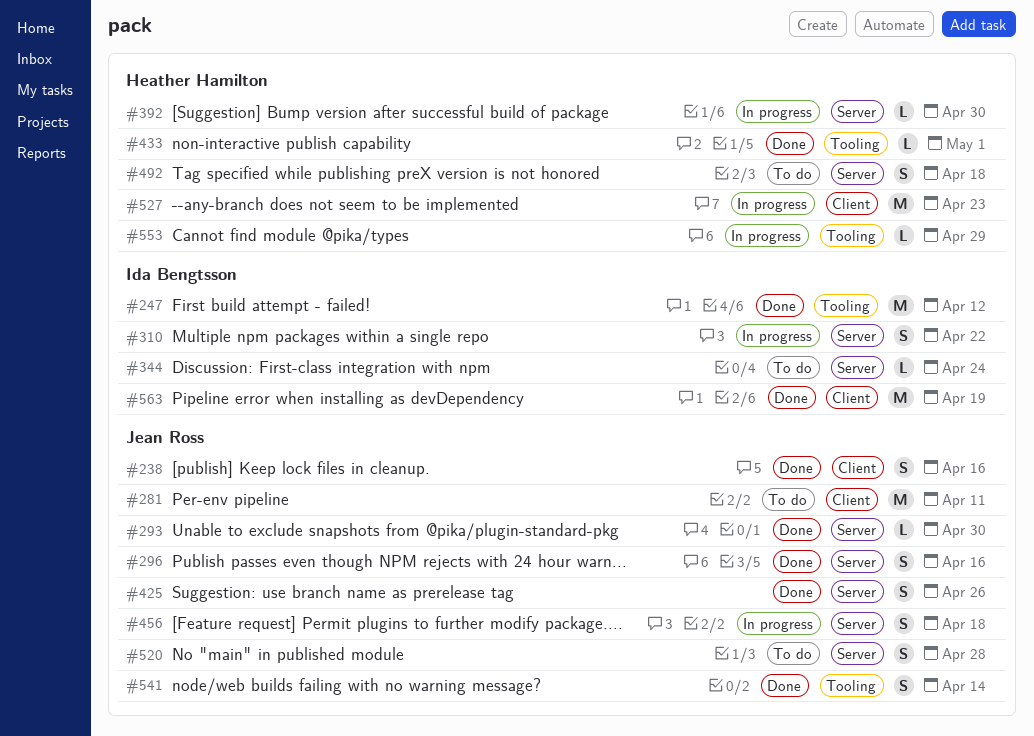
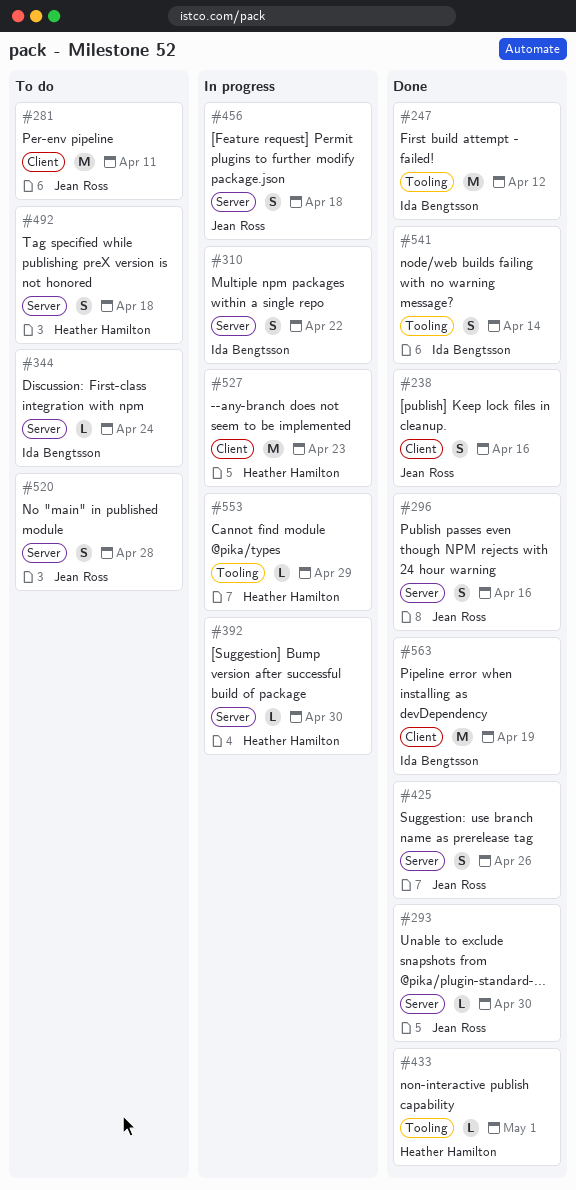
#541, owner: Jean Ross -> Ida Bengtsson

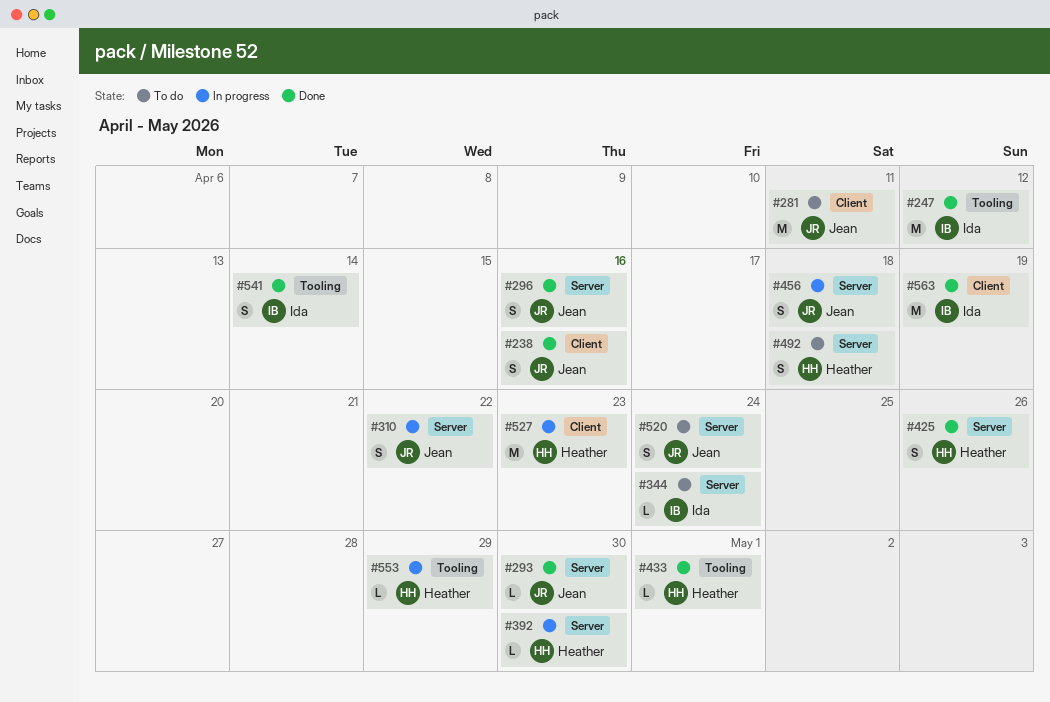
#310, owner: Ida Bengtsson -> Jean Ross
#425, owner: Jean Ross -> Heather Hamilton
#520, due: Apr 28 -> Apr 24

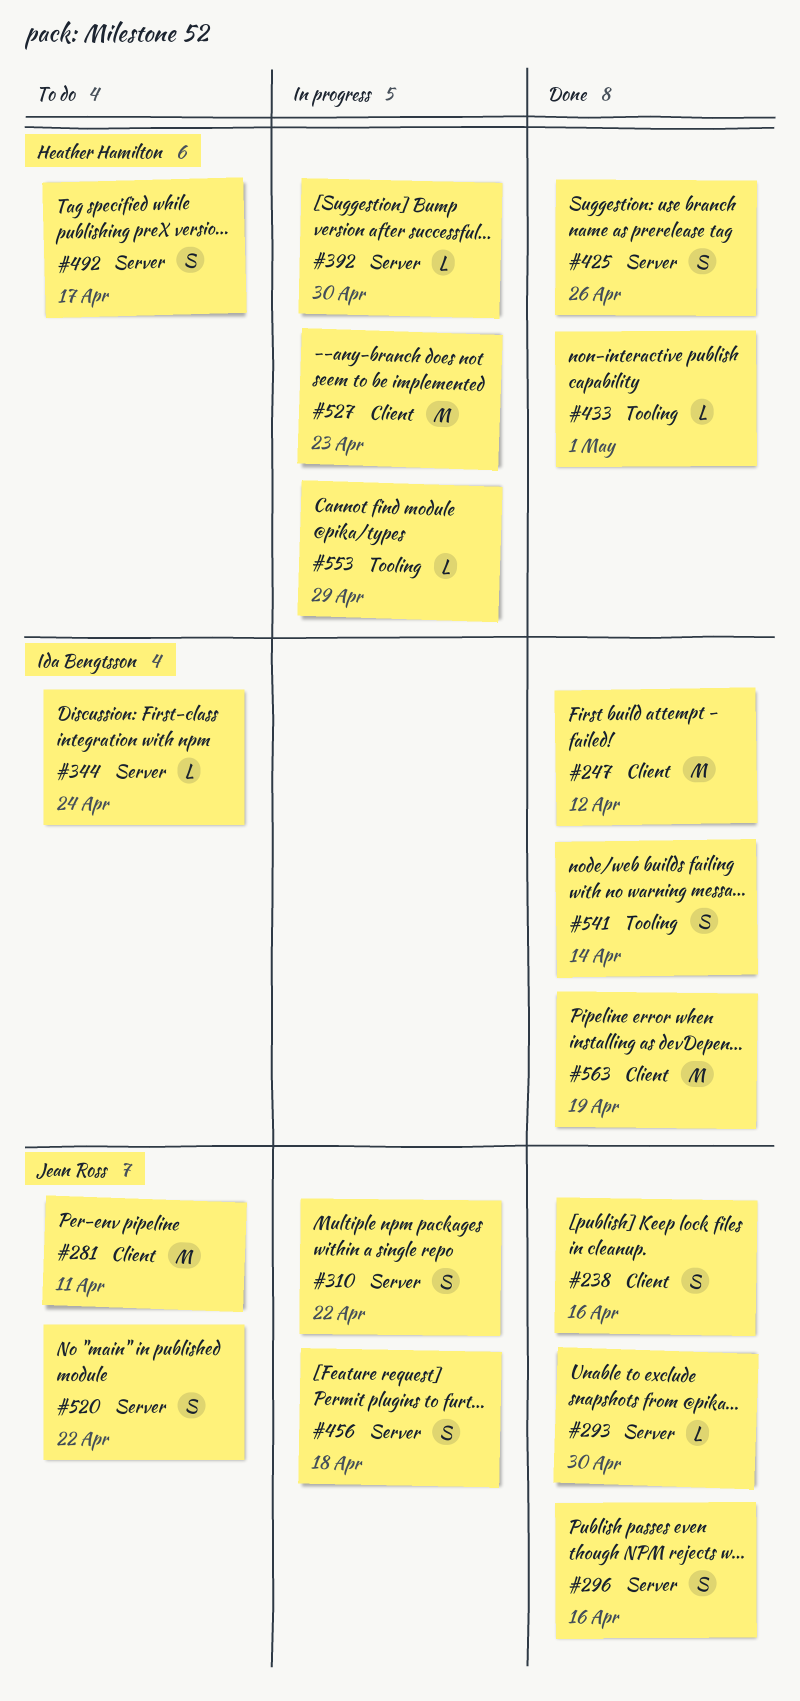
#247, label: Tooling -> Client
#492, due: Apr 18 -> Apr 17
#520, due: Apr 24 -> Apr 22

